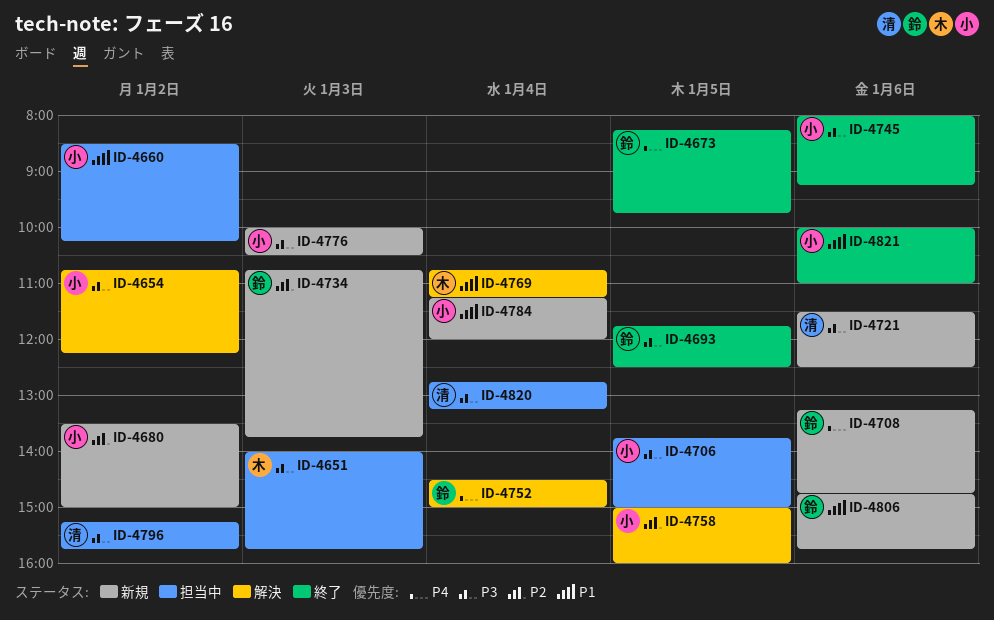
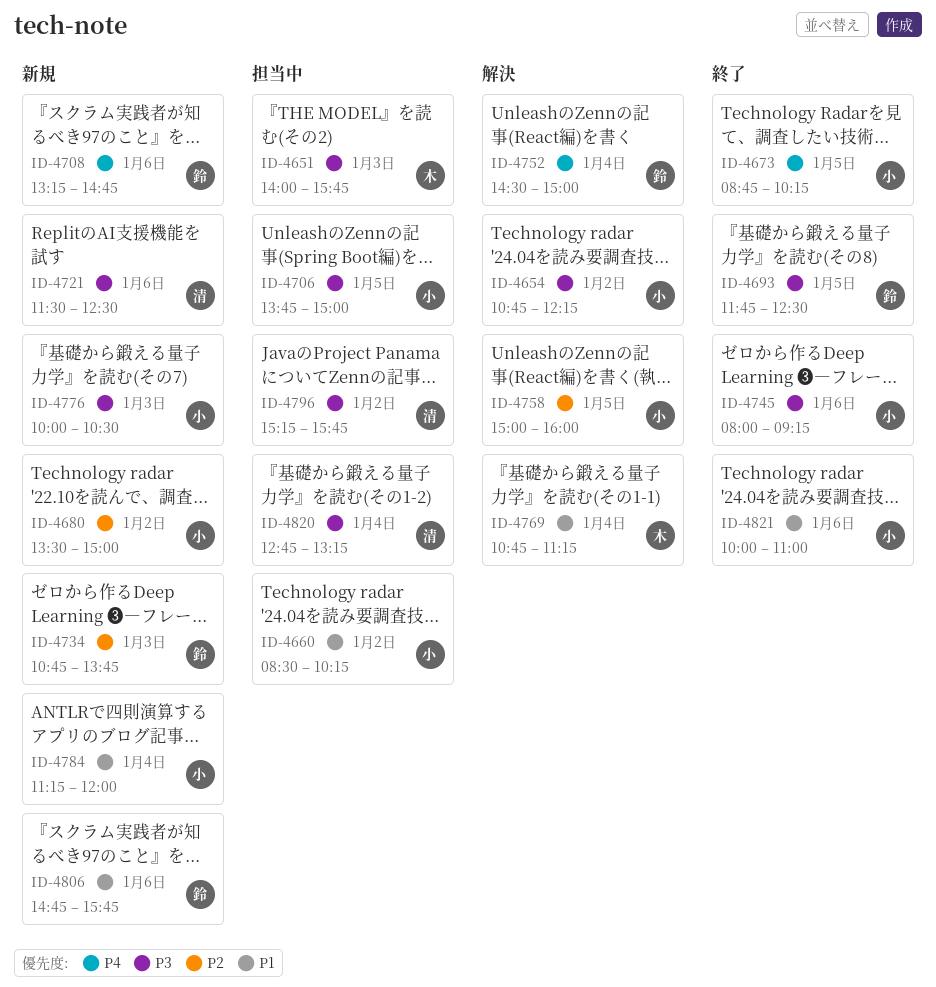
ID-4673, owner: 鈴 -> 小
ID-4673, begins: 08:15 -> 08:45
ID-4673, ends: 09:45 -> 10:15

